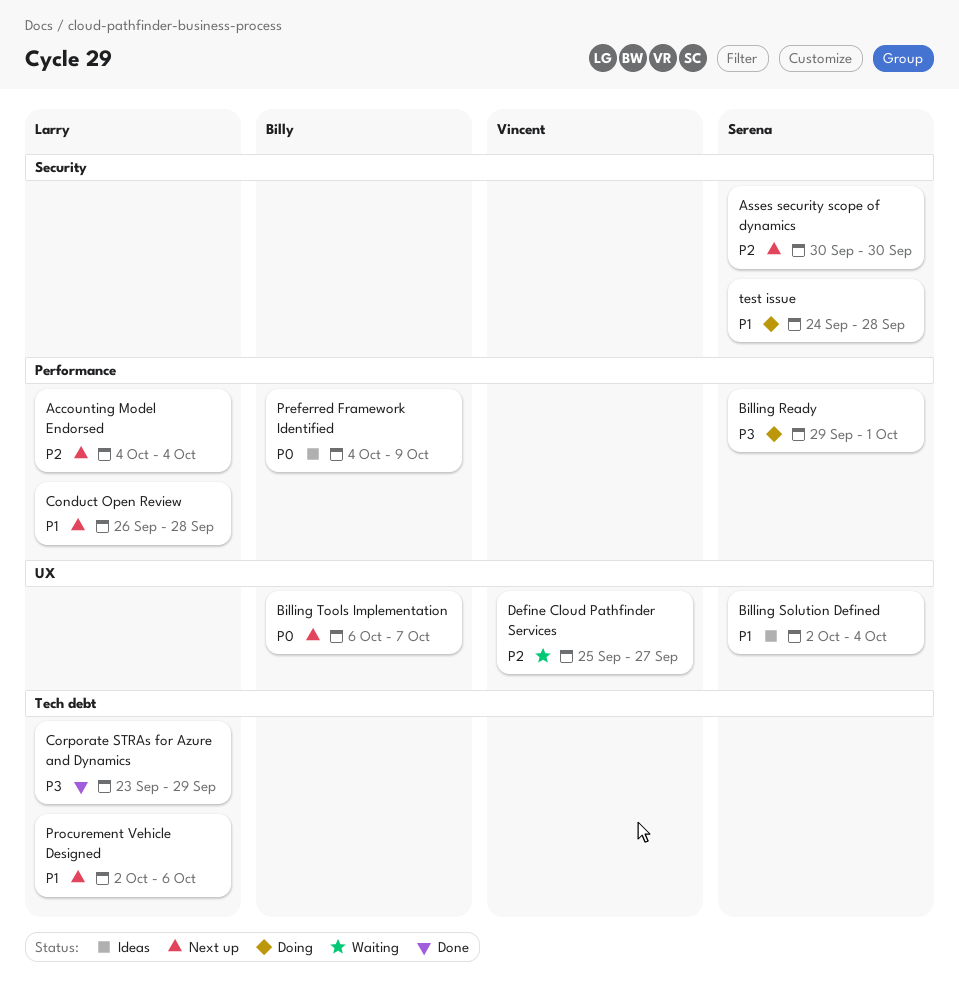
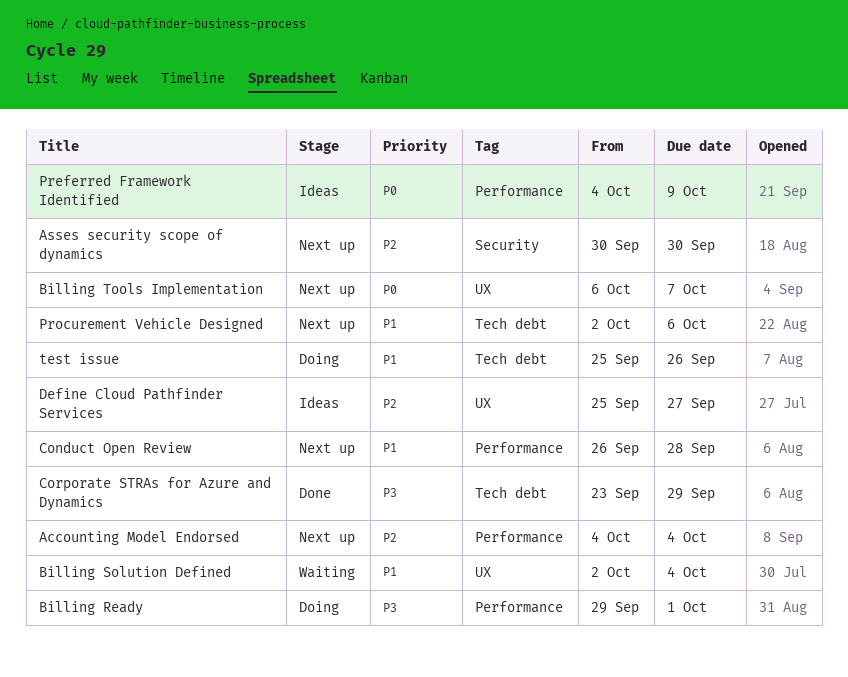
Billing Solution Defined, status: Ideas -> Waiting
Define Cloud Pathfinder Services, status: Waiting -> Ideas
test issue, label: Security -> Tech debt
test issue, start: Sep 24 -> Sep 25
test issue, due: Sep 28 -> Sep 26

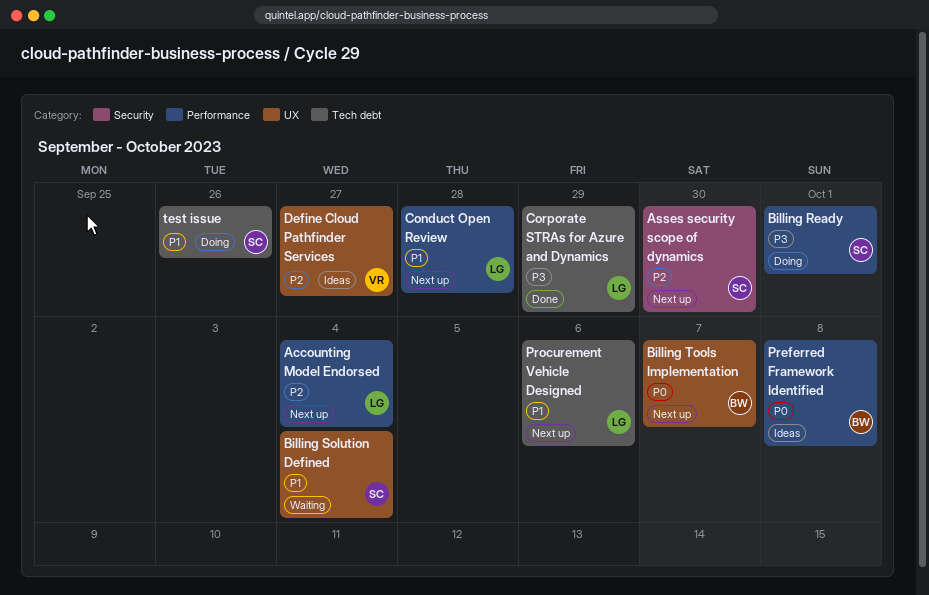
Preferred Framework Identified, due: Oct 9 -> Oct 8

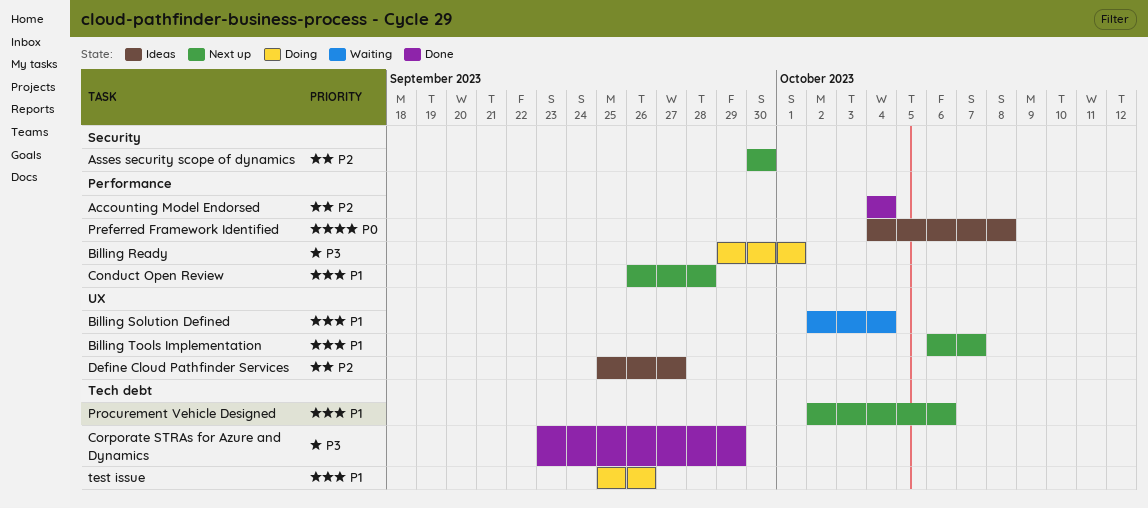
Accounting Model Endorsed, status: Next up -> Done
Billing Tools Implementation, priority: P0 -> P1

